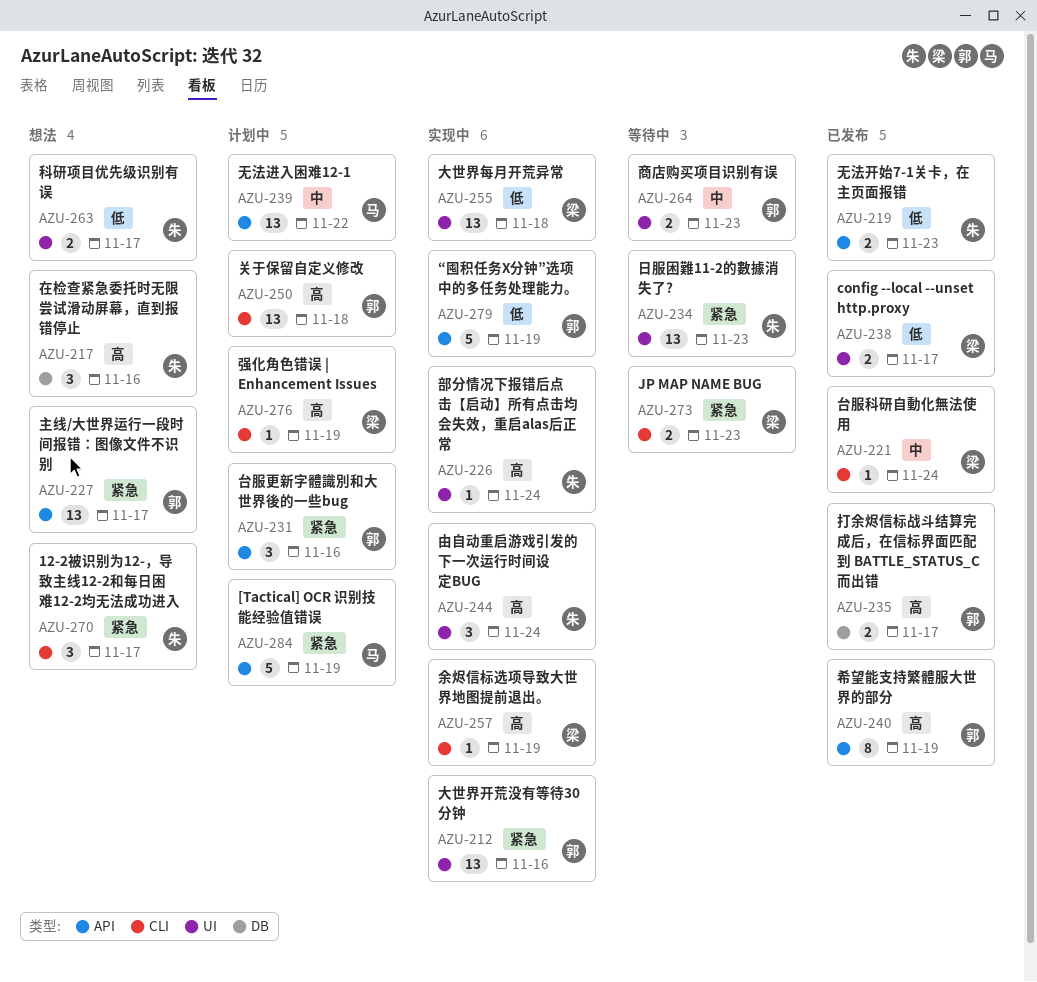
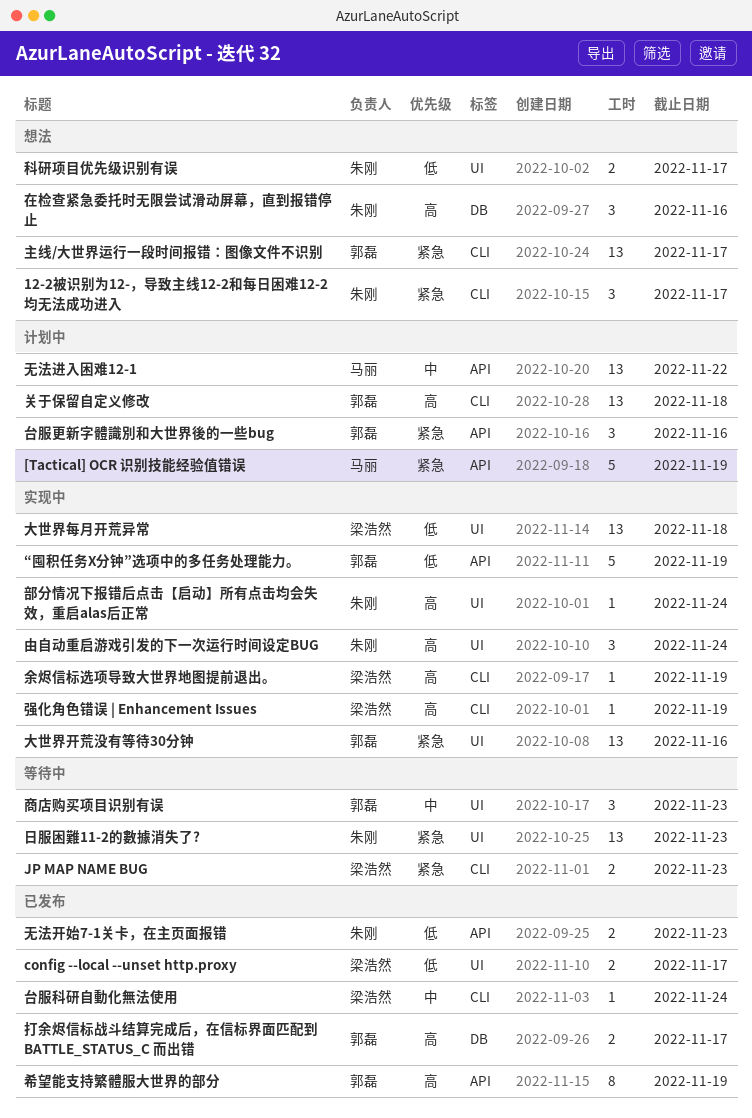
主线/大世界运行一段时间报错：图像文件不识别, label: API -> CLI
商店购买项目识别有误, estimate: 2 -> 3
强化角色错误 | Enhancement Issues, status: 计划中 -> 实现中

